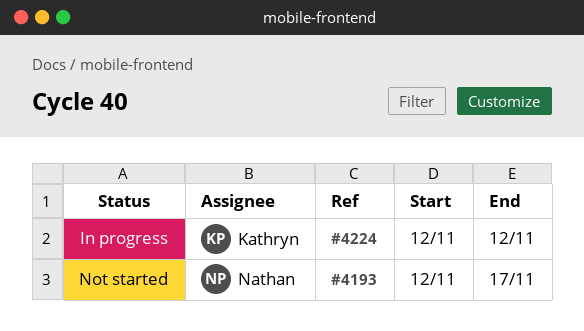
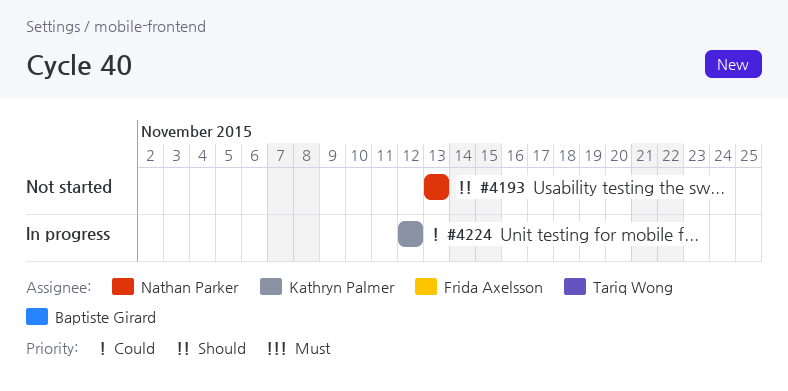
#4193, start: Nov 12 -> Nov 13
#4193, due: Nov 17 -> Nov 13

